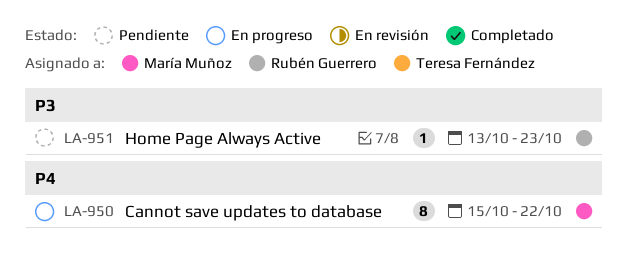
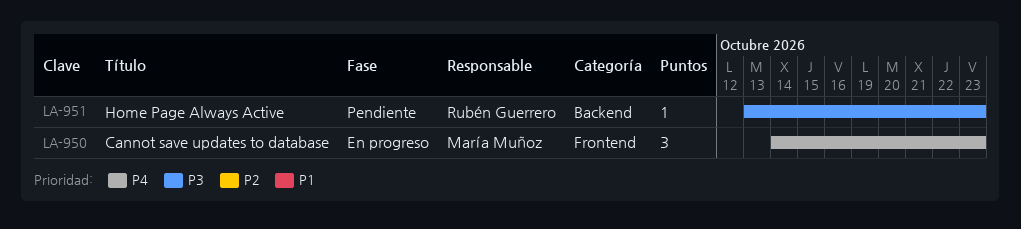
LA-950, estimate: 8 -> 3
LA-950, start: Oct 15 -> Oct 14
LA-950, due: Oct 22 -> Oct 23

